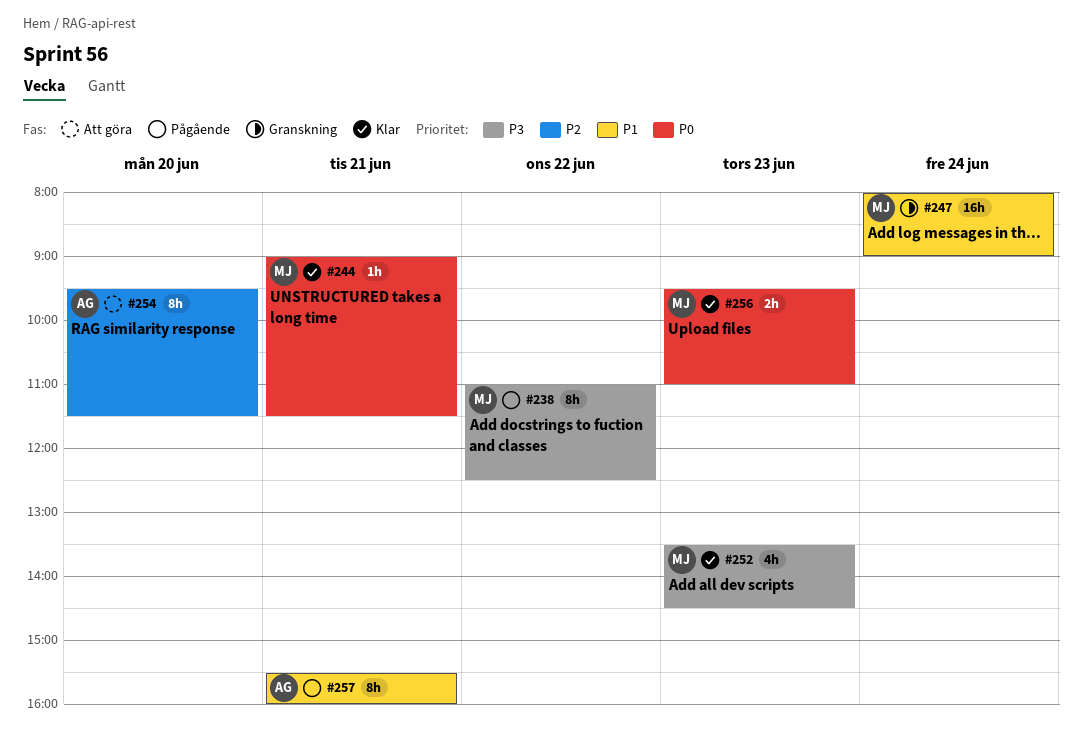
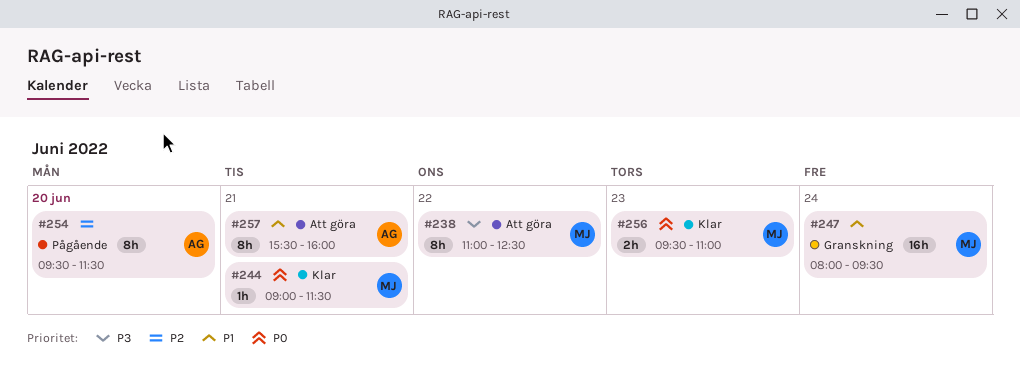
#238, status: Pågående -> Att göra
#247, ends: 09:00 -> 09:30
#252: present -> none
#254, status: Att göra -> Pågående
#257, status: Pågående -> Att göra

